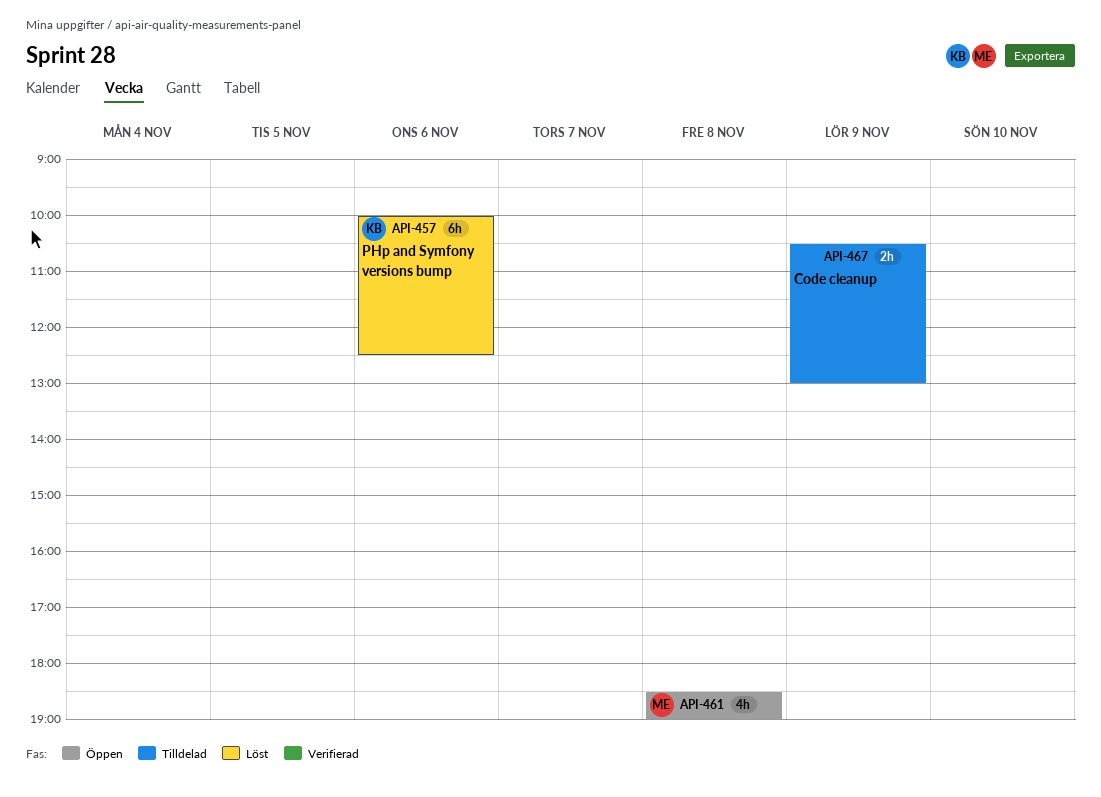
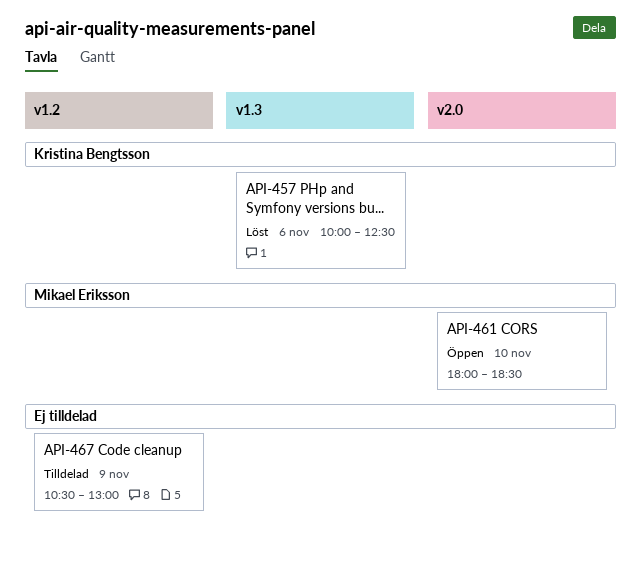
API-461, day: Nov 8 -> Nov 10
API-461, begins: 18:30 -> 18:00
API-461, ends: 19:00 -> 18:30

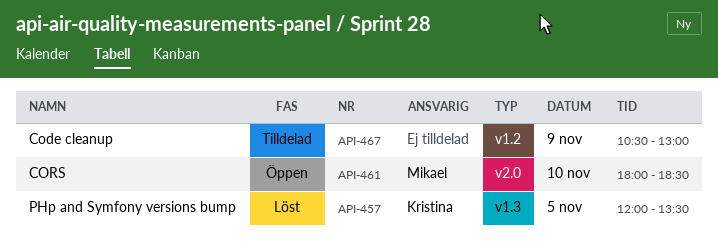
API-457, day: Nov 6 -> Nov 5
API-457, begins: 10:00 -> 12:00
API-457, ends: 12:30 -> 13:30

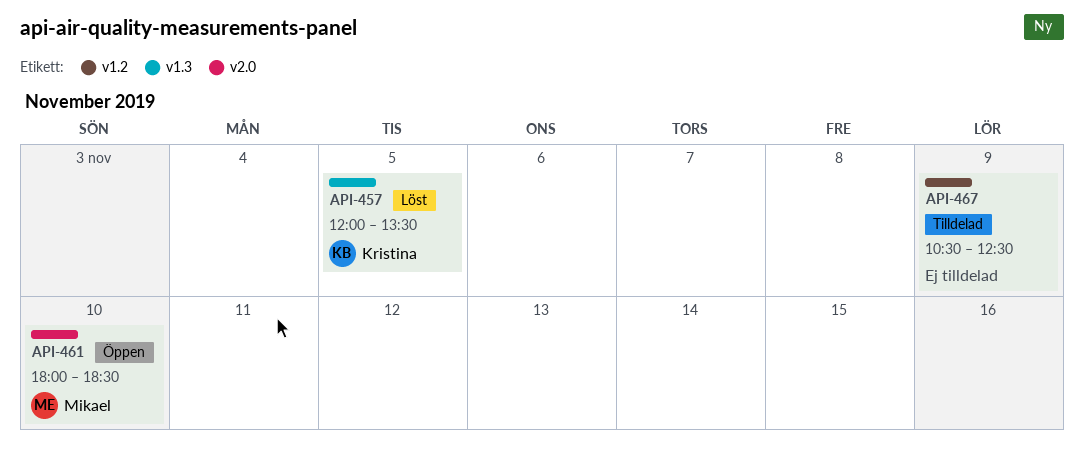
API-467, ends: 13:00 -> 12:30

